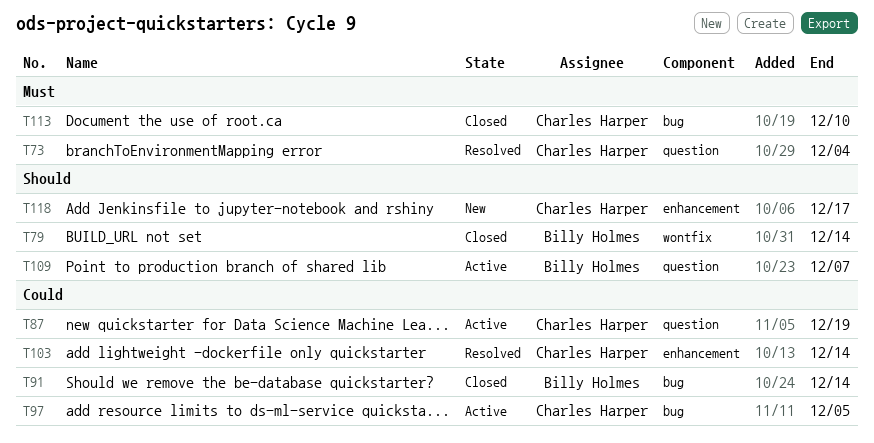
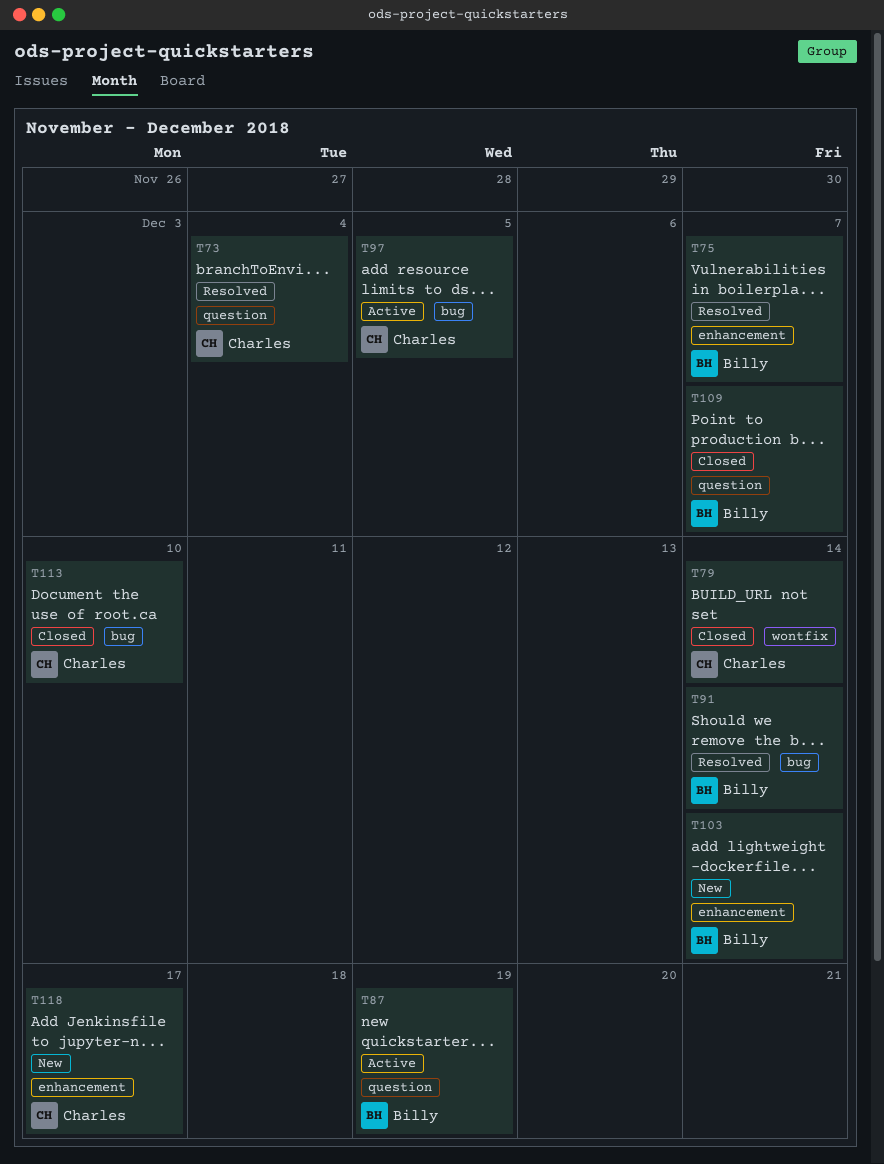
T75: none -> present
T79, owner: Billy Holmes -> Charles Harper
T87, owner: Charles Harper -> Billy Holmes
T91, status: Closed -> Resolved
T103, status: Resolved -> New
T103, owner: Charles Harper -> Billy Holmes
T109, status: Active -> Closed

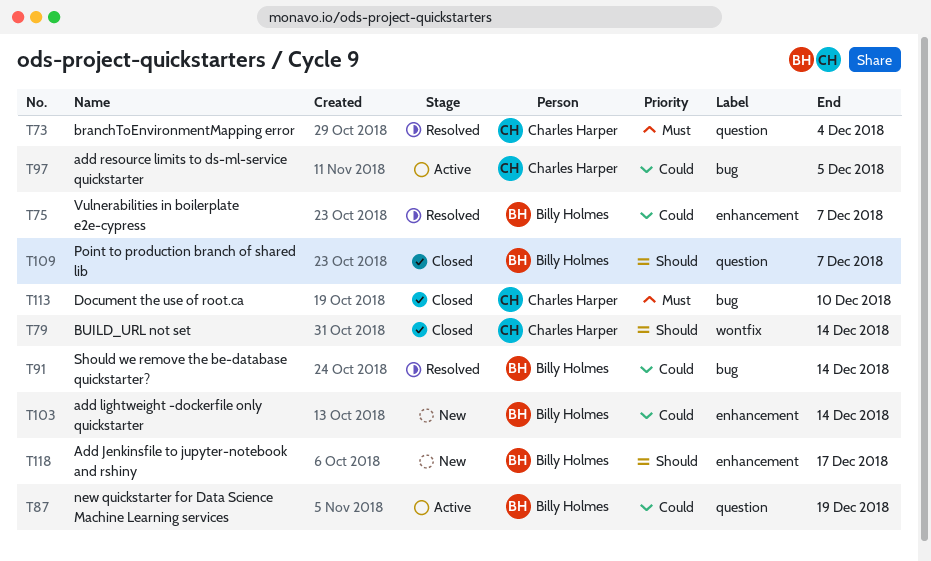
T118, owner: Charles Harper -> Billy Holmes

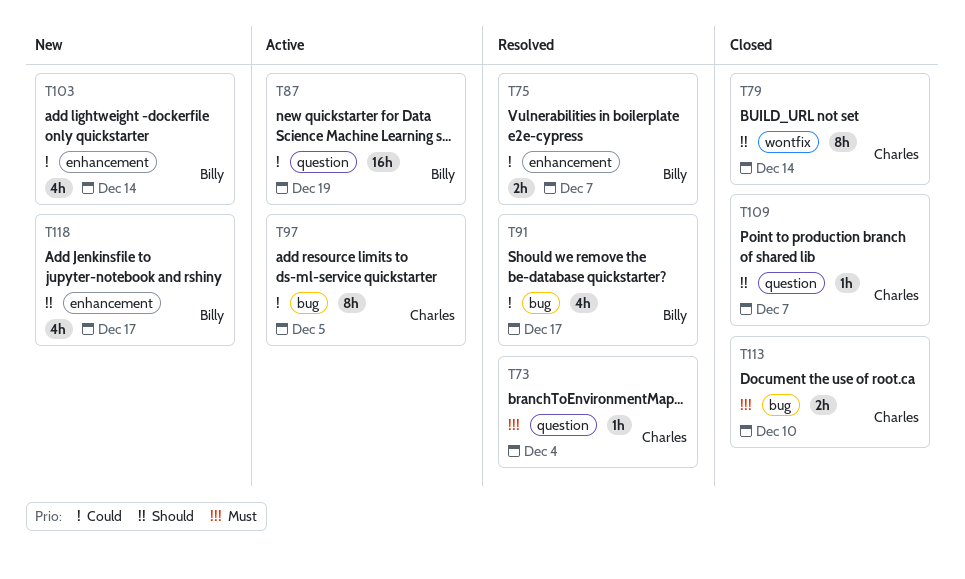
T91, due: Dec 14 -> Dec 17
T109, owner: Billy Holmes -> Charles Harper

